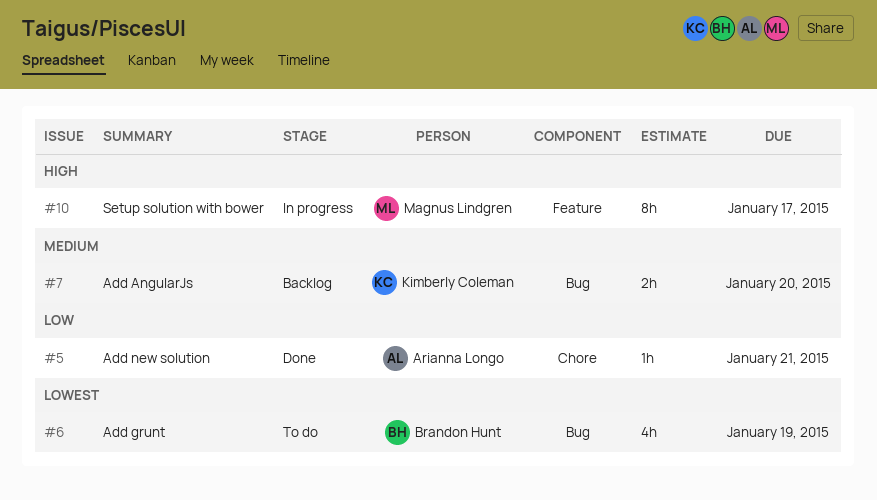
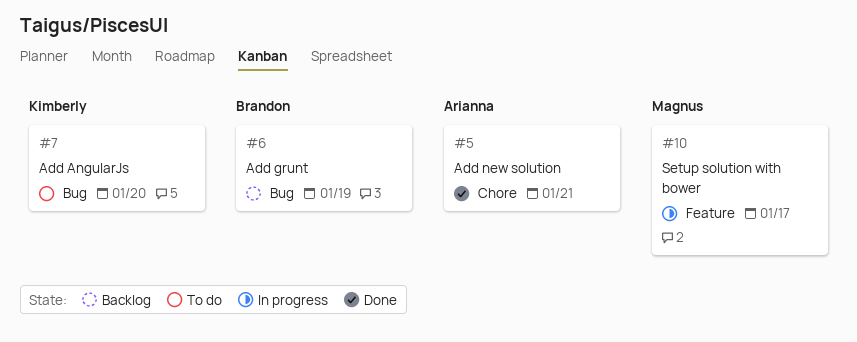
#6, status: To do -> Backlog
#7, status: Backlog -> To do

